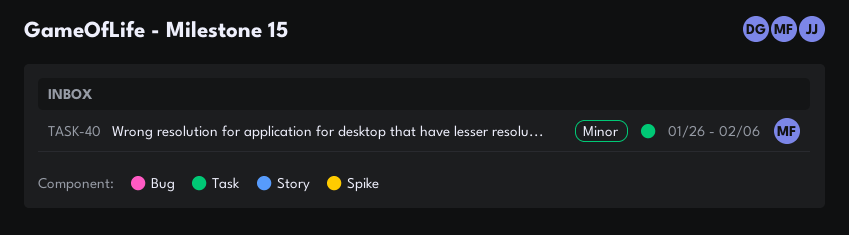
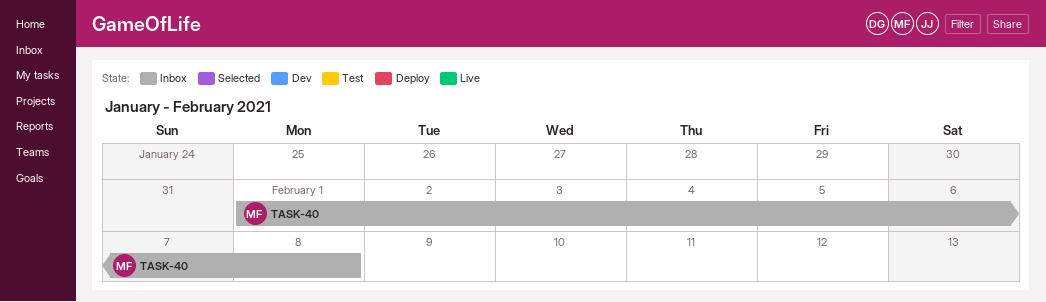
TASK-40, start: Jan 26 -> Feb 1
TASK-40, due: Feb 6 -> Feb 8

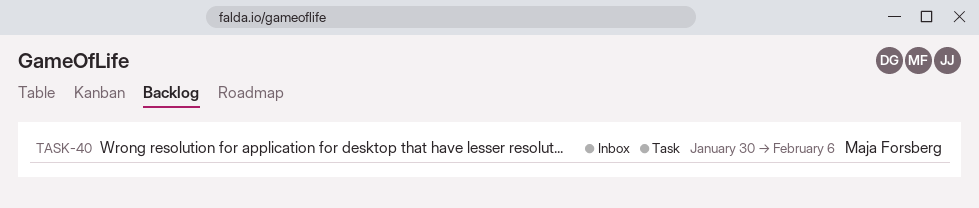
TASK-40, start: Feb 1 -> Jan 30
TASK-40, due: Feb 8 -> Feb 6

